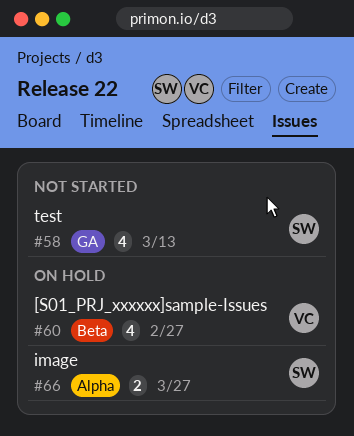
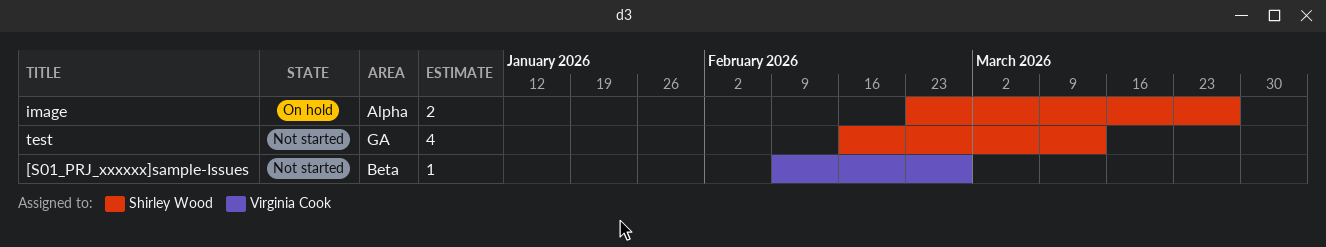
[S01_PRJ_xxxxxx]sample-Issues, status: On hold -> Not started
[S01_PRJ_xxxxxx]sample-Issues, estimate: 4 -> 1

